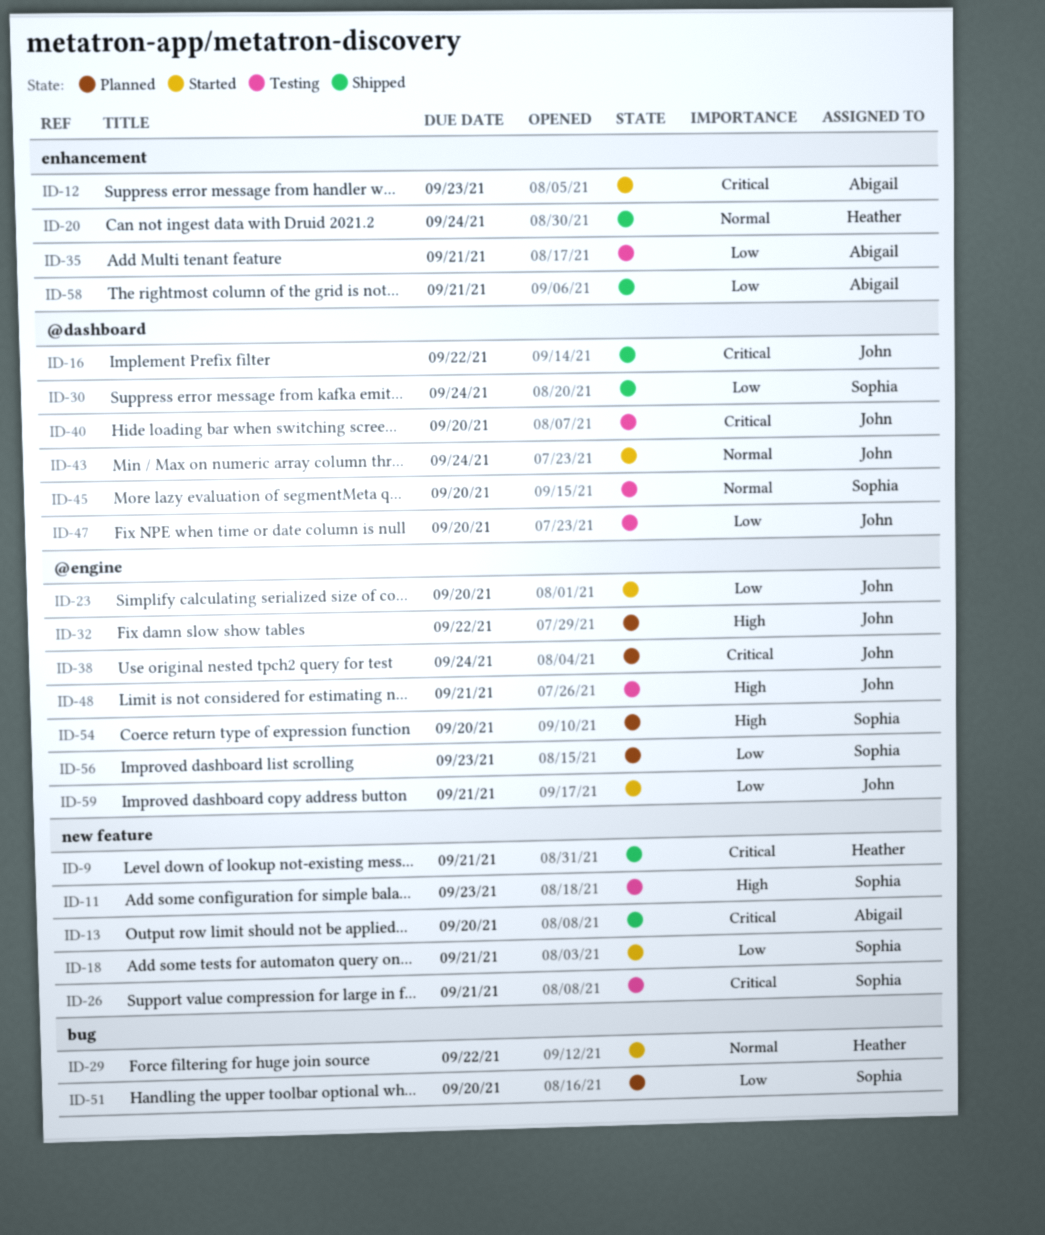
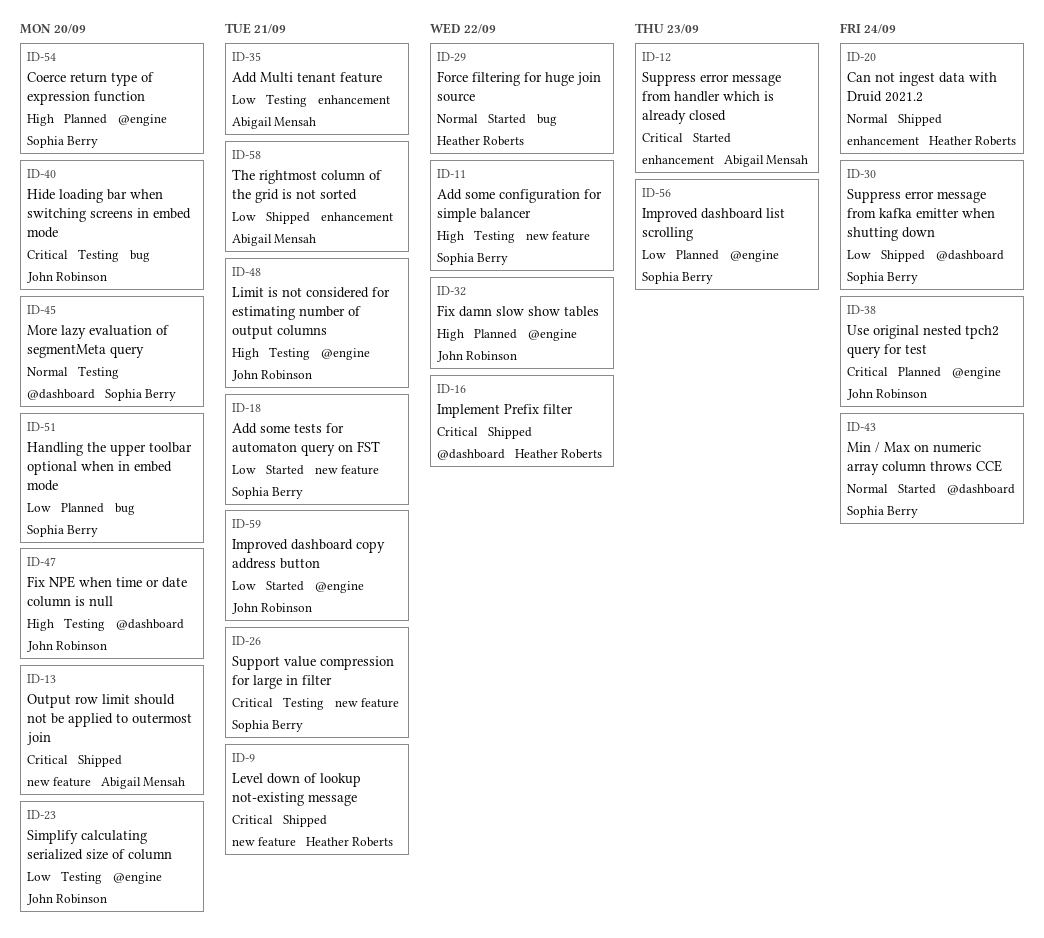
ID-11, due: Sep 23 -> Sep 22
ID-16, owner: John Robinson -> Heather Roberts
ID-23, status: Started -> Testing
ID-40, label: @dashboard -> bug
ID-43, owner: John Robinson -> Sophia Berry
ID-47, priority: Low -> High

